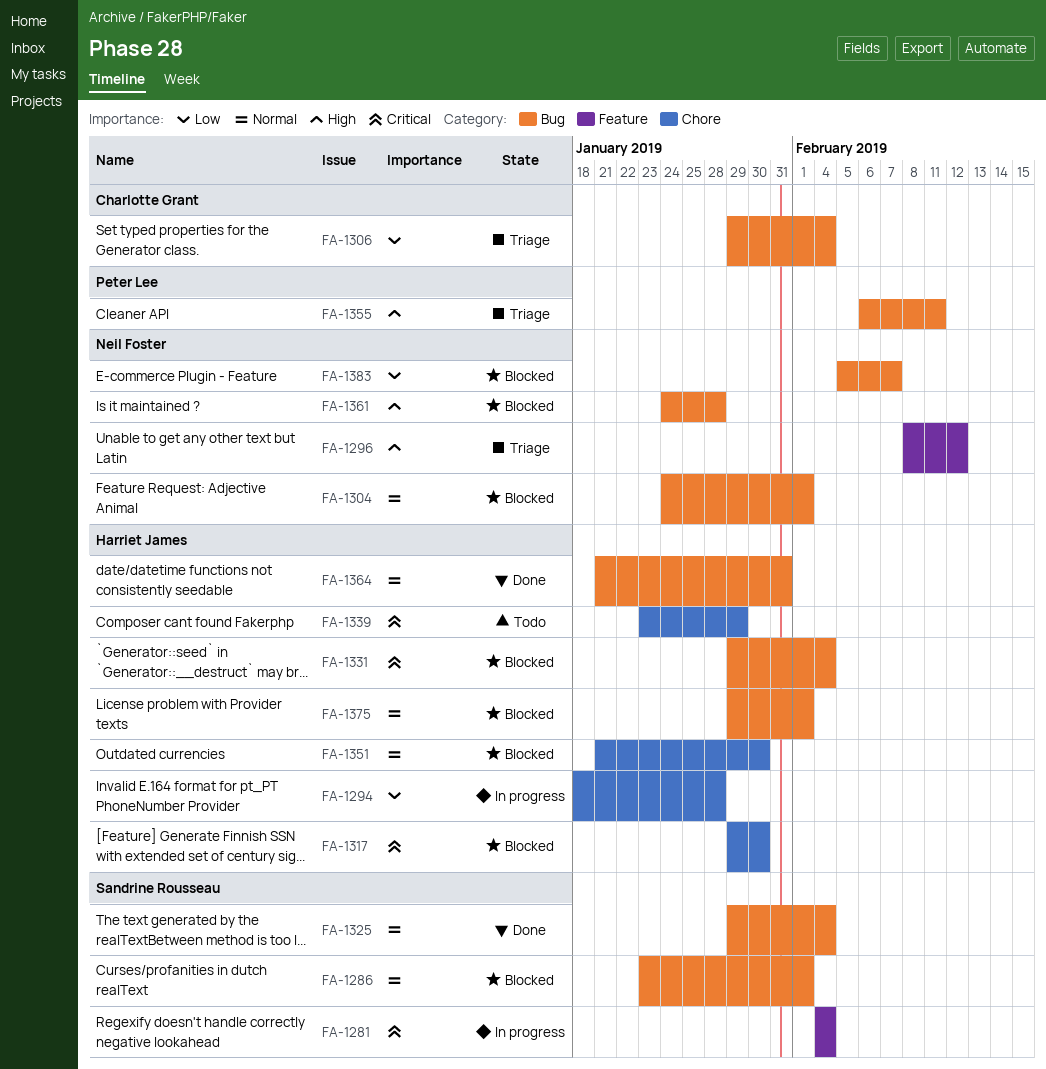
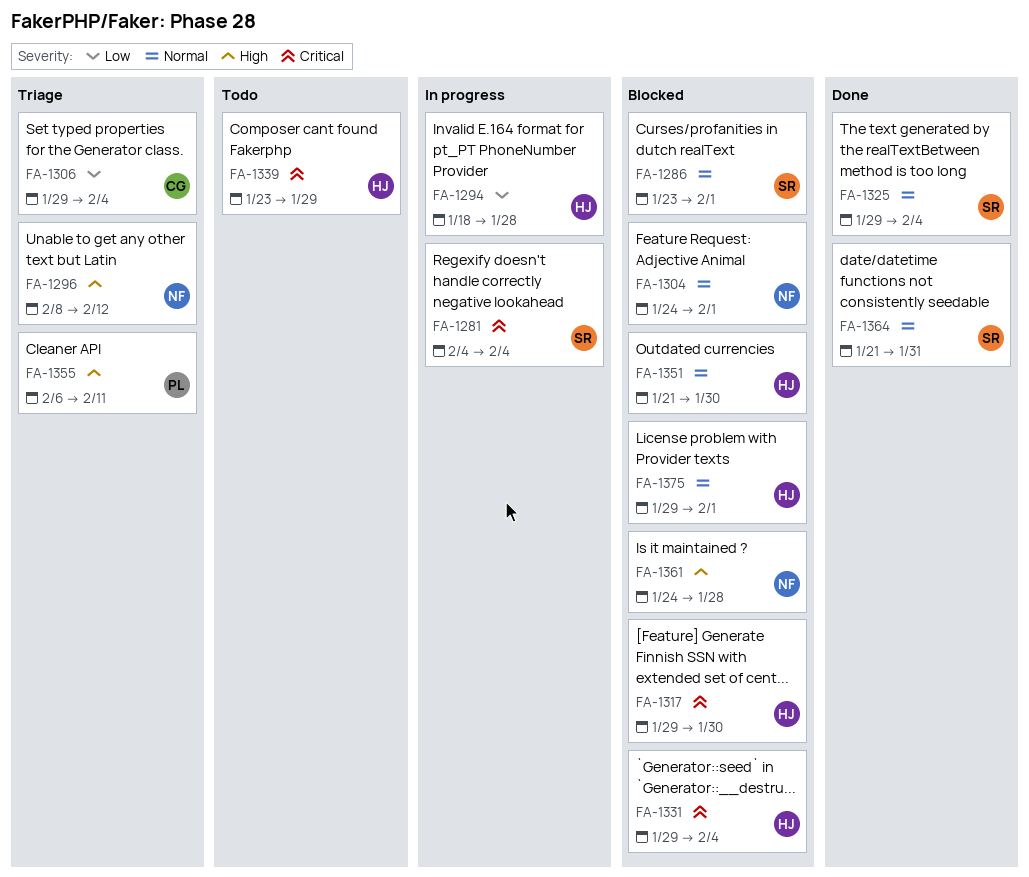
FA-1364, owner: Harriet James -> Sandrine Rousseau
FA-1383: present -> none

